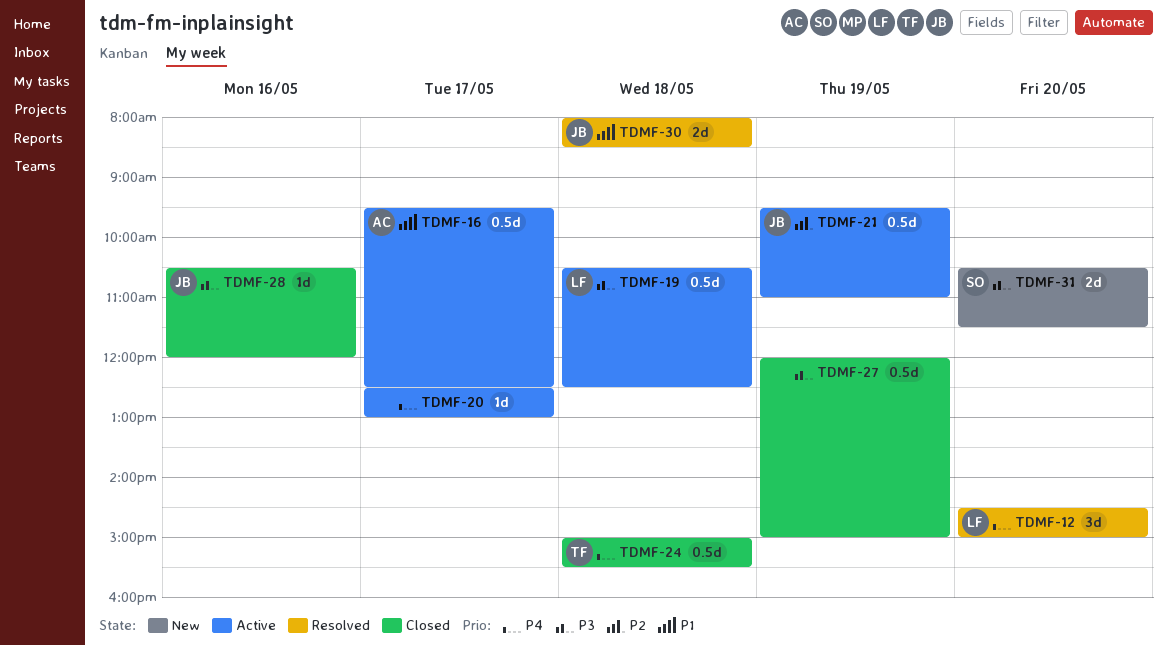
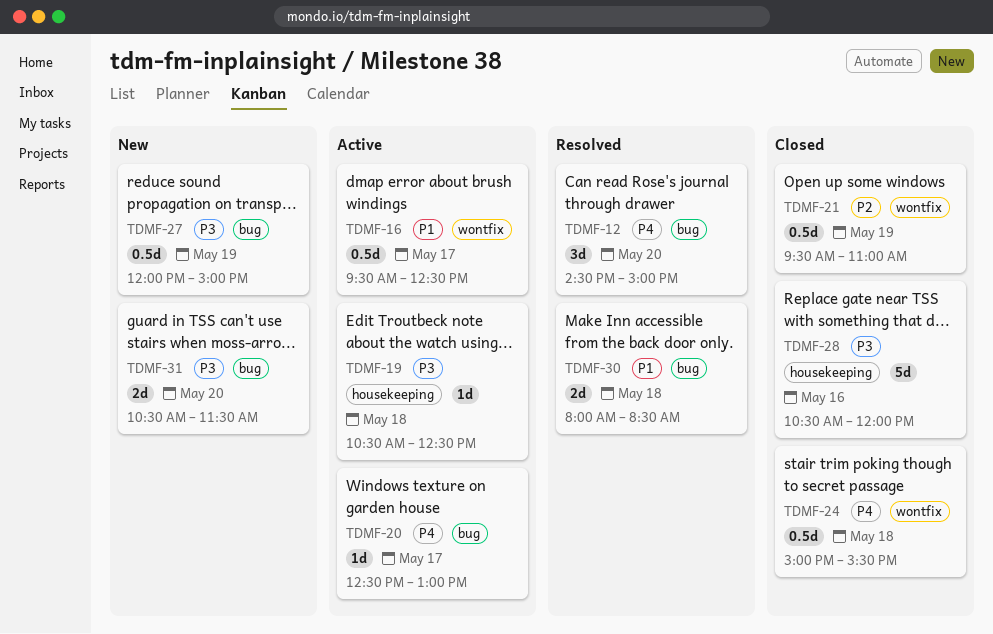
TDMF-19, estimate: 0.5d -> 1d
TDMF-21, status: Active -> Closed
TDMF-27, status: Closed -> New
TDMF-28, estimate: 1d -> 5d

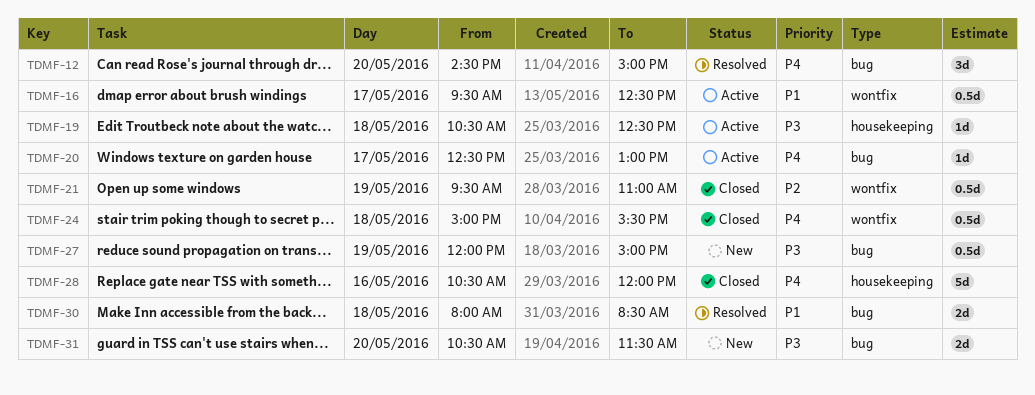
TDMF-28, priority: P3 -> P4

